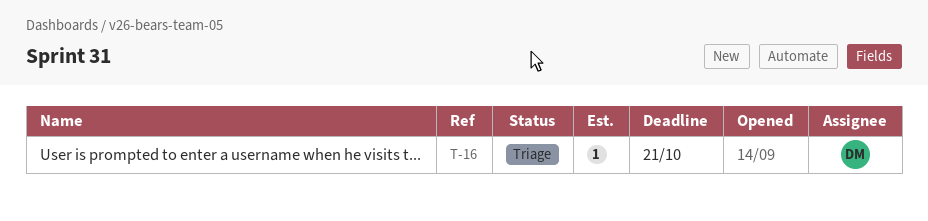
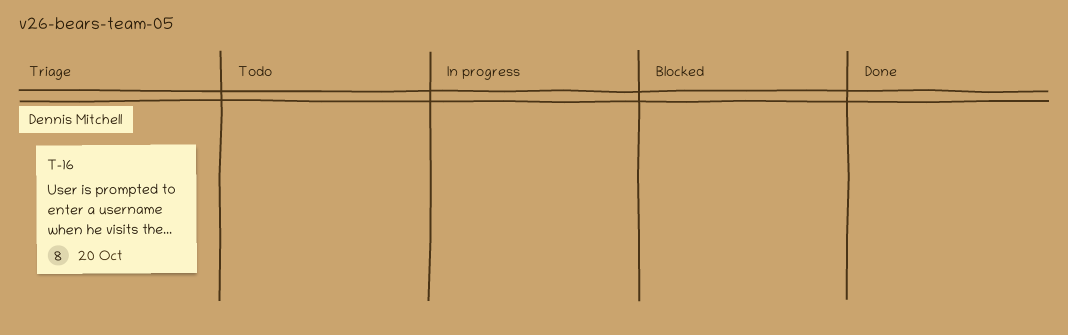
T-16, estimate: 1 -> 8
T-16, due: Oct 21 -> Oct 20

